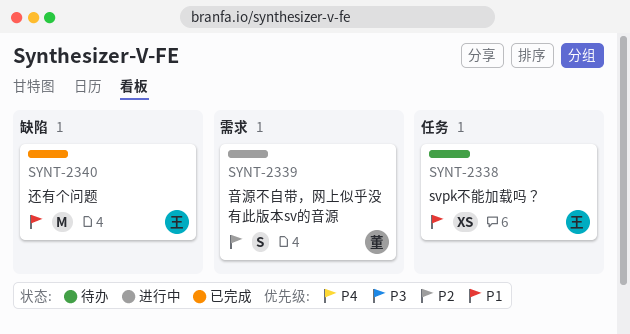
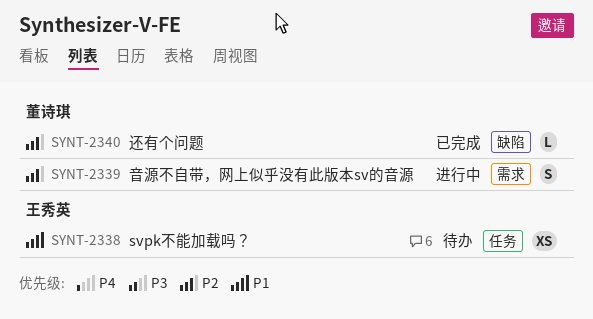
SYNT-2340, owner: 王秀英 -> 董诗琪
SYNT-2340, priority: P1 -> P2
SYNT-2340, estimate: M -> L

